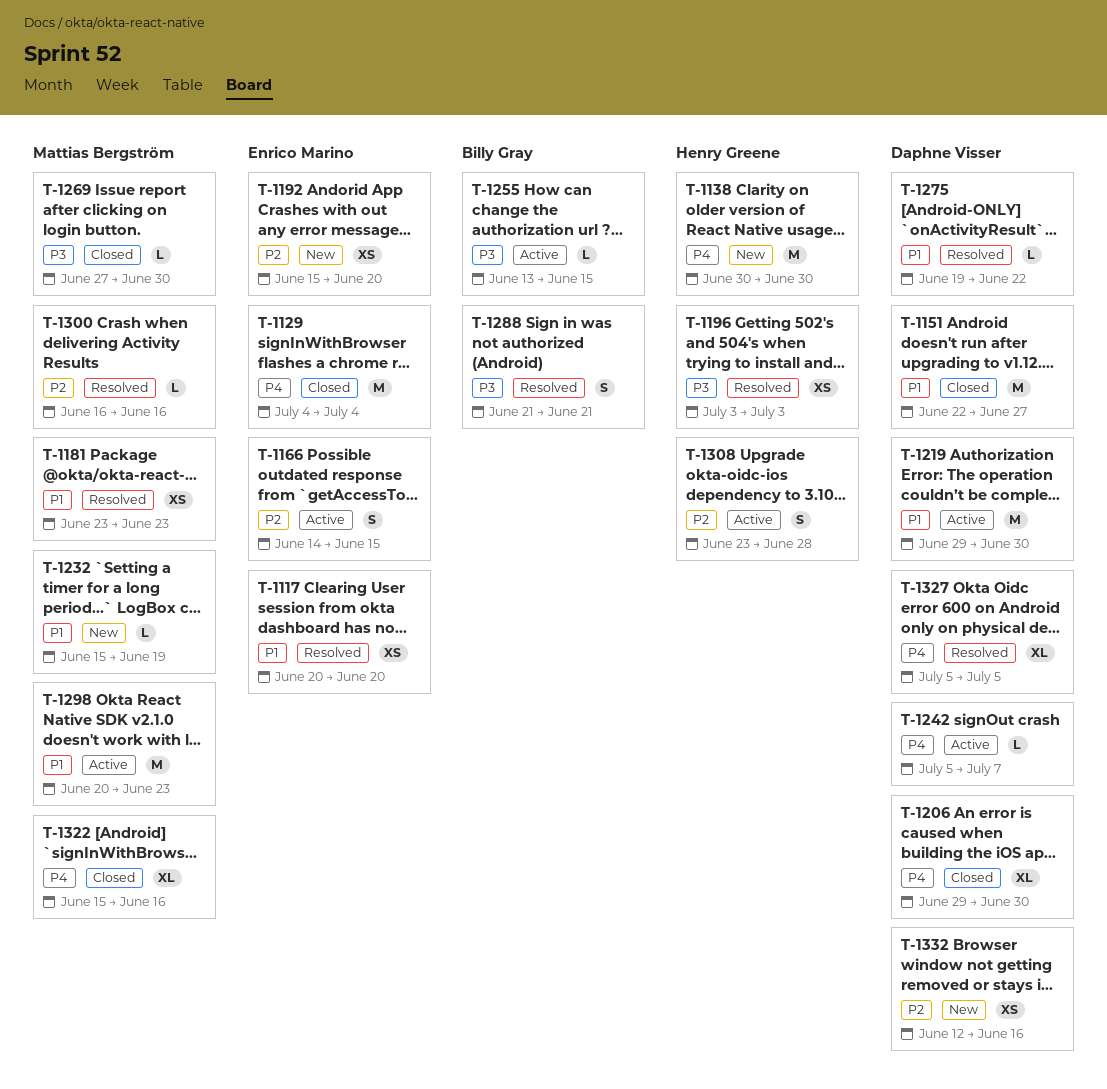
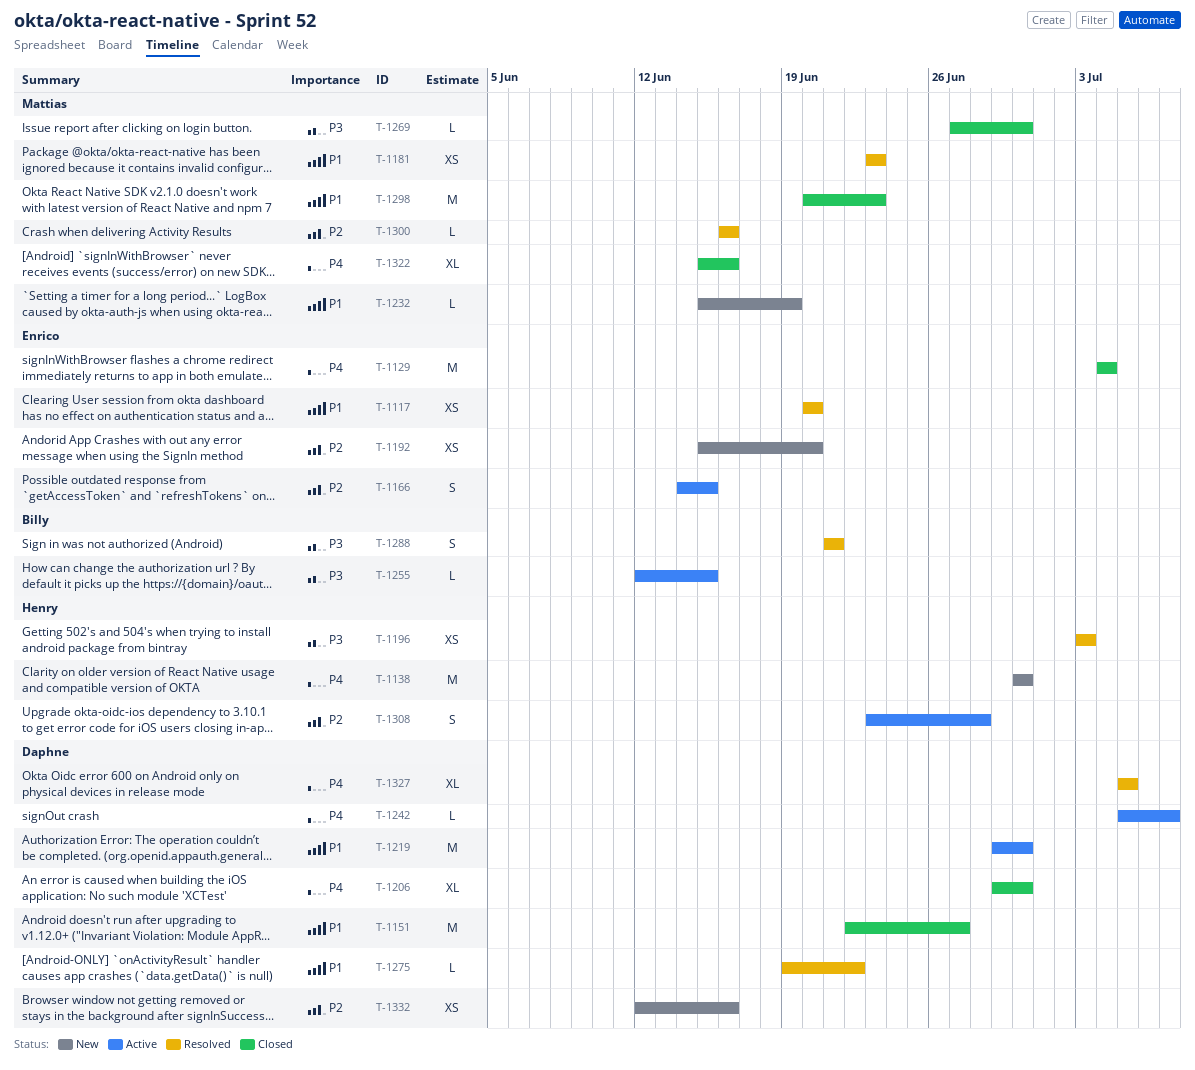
T-1255, start: Jun 13 -> Jun 12
T-1298, status: Active -> Closed

